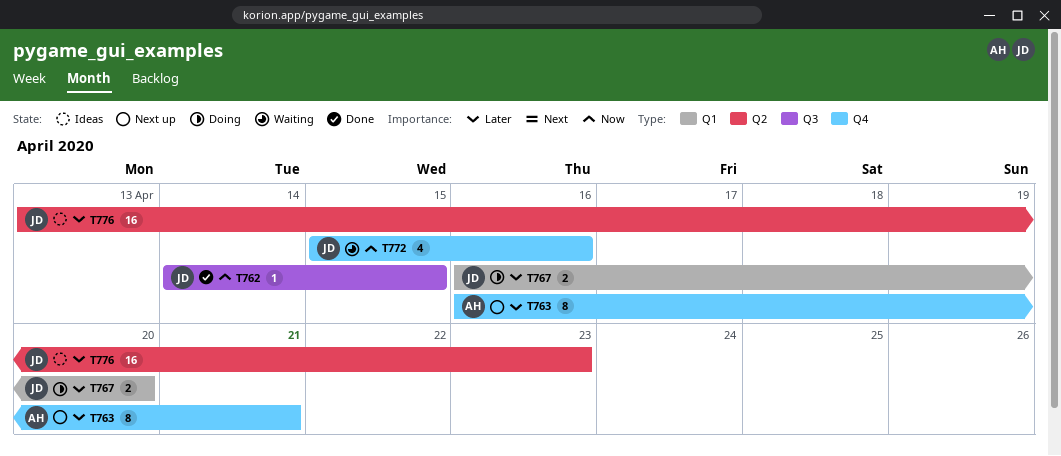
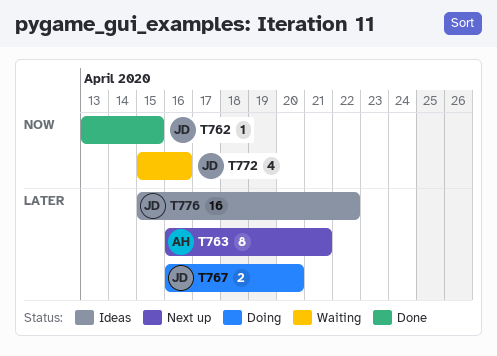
T762, start: Apr 14 -> Apr 13
T776, start: Apr 13 -> Apr 15
T776, due: Apr 23 -> Apr 22

